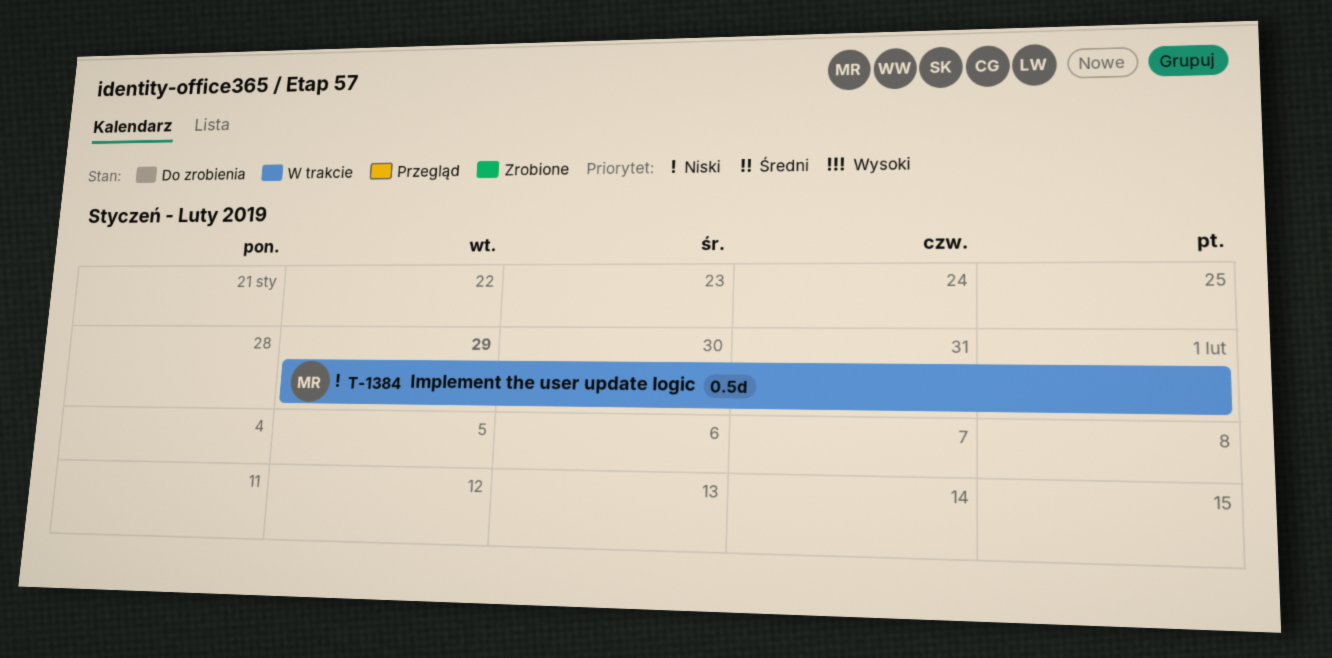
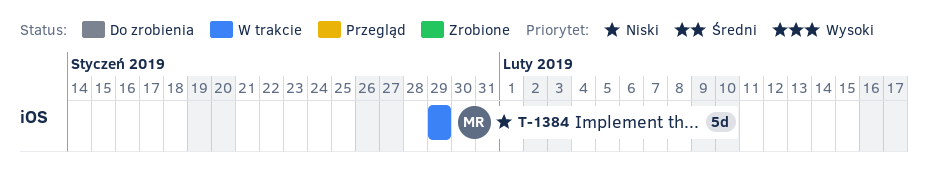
T-1384, estimate: 0.5d -> 5d
T-1384, due: Feb 1 -> Jan 29

